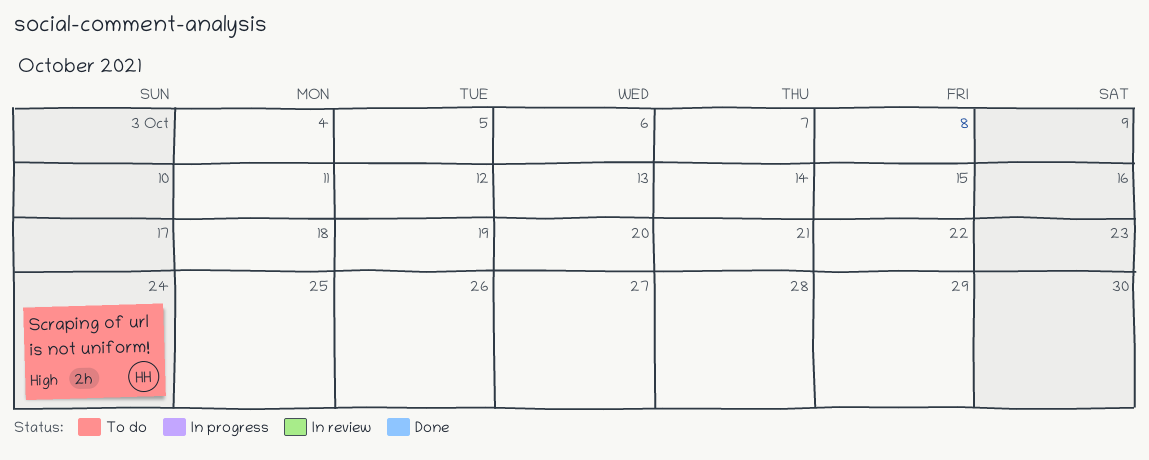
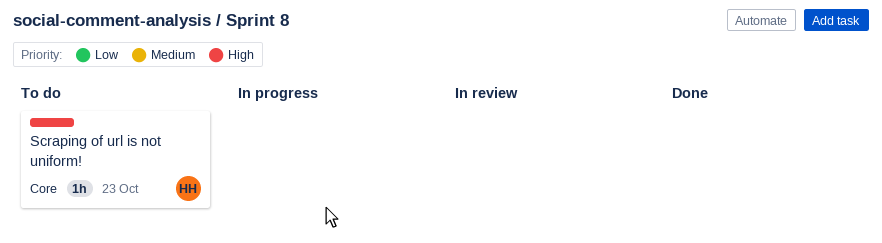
Scraping of url is not uniform!, estimate: 2h -> 1h
Scraping of url is not uniform!, due: Oct 24 -> Oct 23

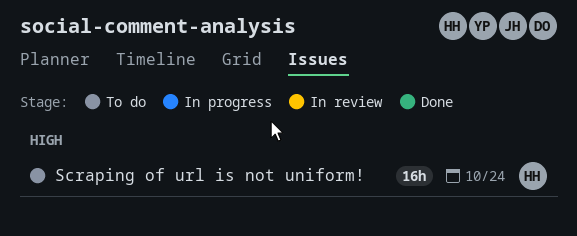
Scraping of url is not uniform!, estimate: 1h -> 16h
Scraping of url is not uniform!, due: Oct 23 -> Oct 24

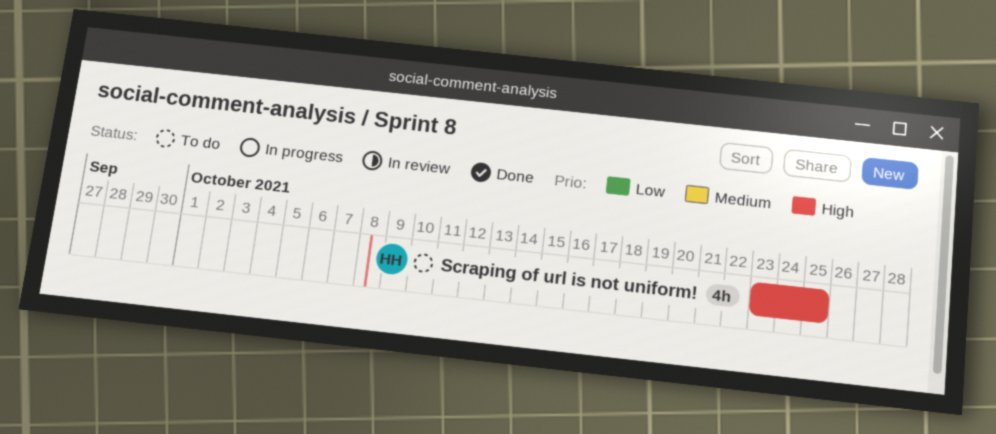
Scraping of url is not uniform!, estimate: 16h -> 4h
Scraping of url is not uniform!, due: Oct 24 -> Oct 25

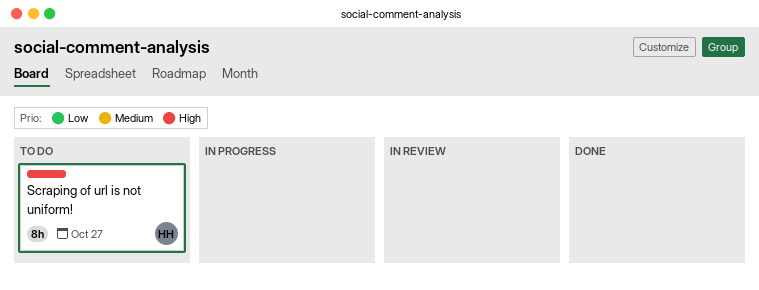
Scraping of url is not uniform!, estimate: 4h -> 8h
Scraping of url is not uniform!, due: Oct 25 -> Oct 27

